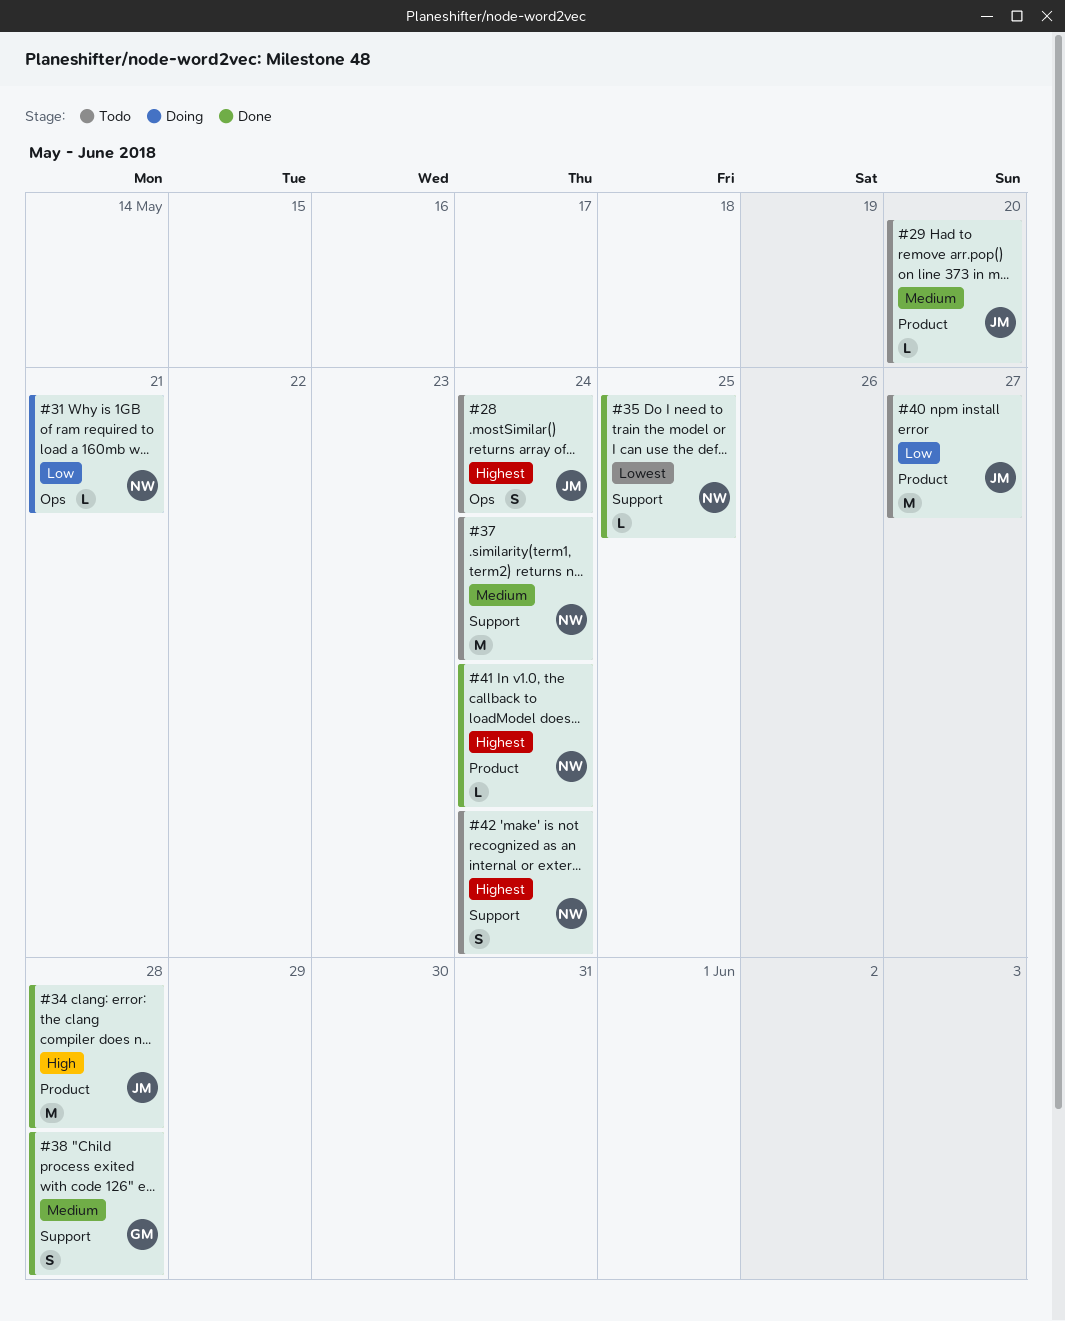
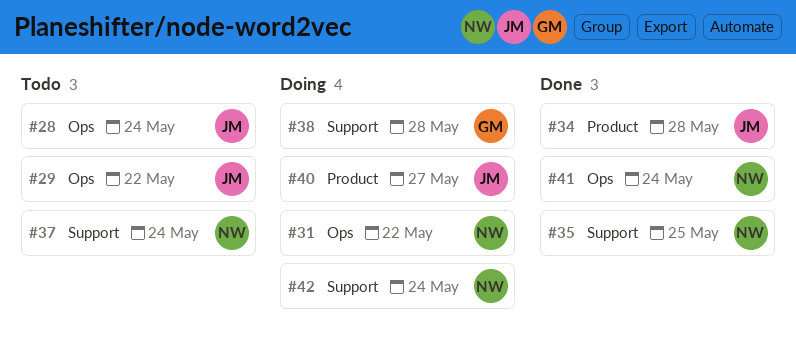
#29, label: Product -> Ops
#29, due: May 20 -> May 22
#31, due: May 21 -> May 22
#38, status: Done -> Doing
#40, status: Todo -> Doing
#41, label: Product -> Ops
#42, status: Todo -> Doing

